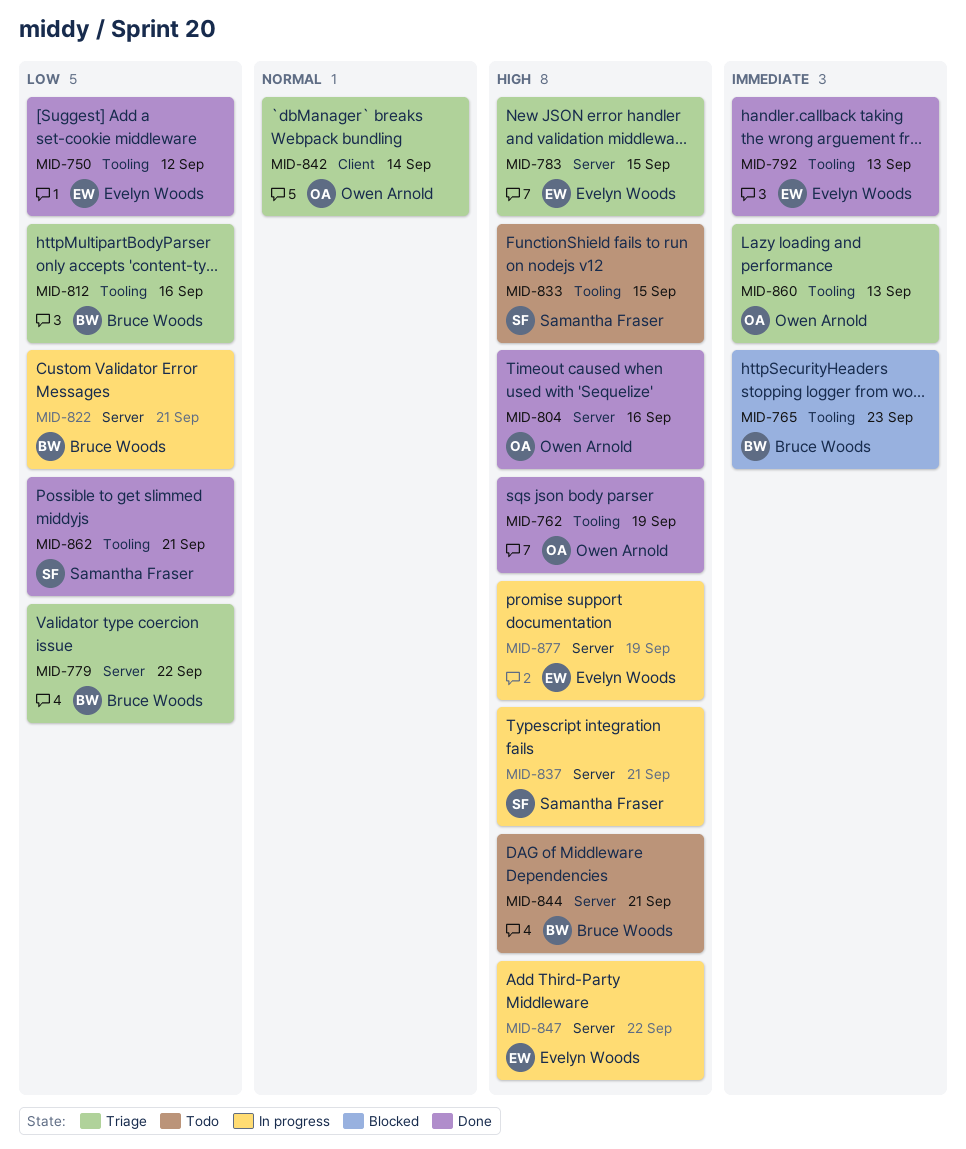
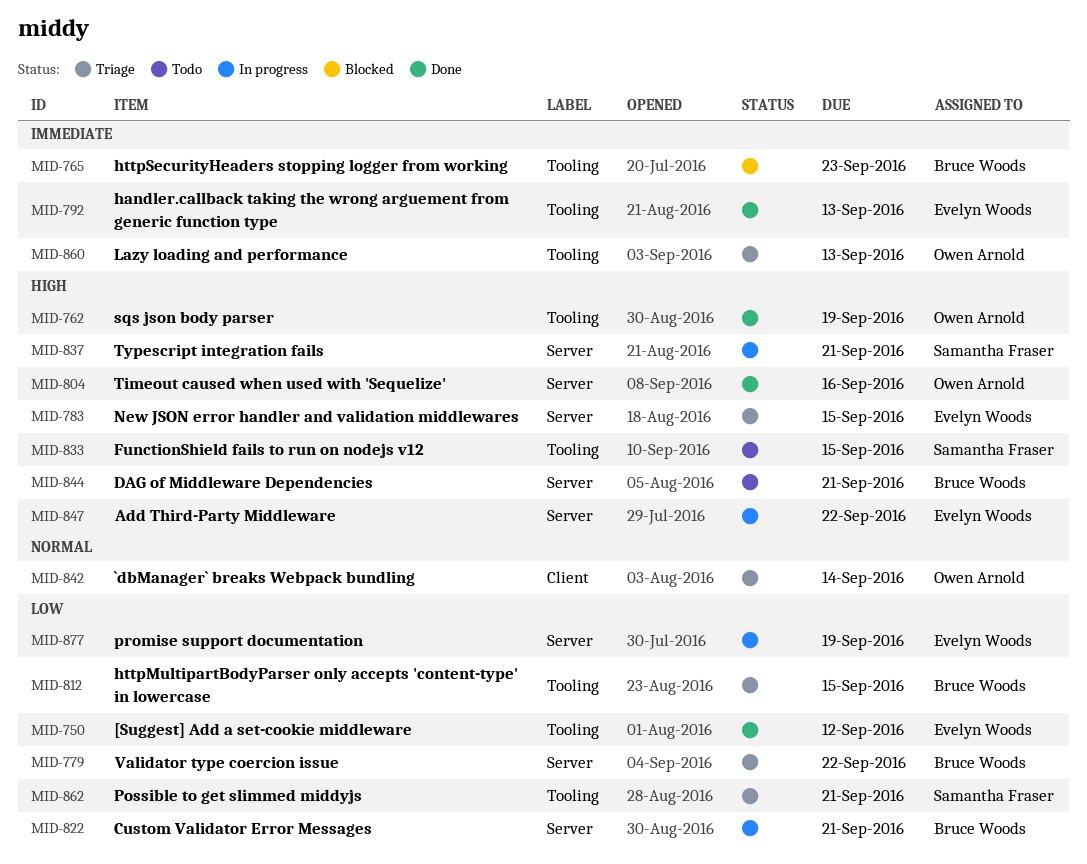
MID-812, due: Sep 16 -> Sep 15
MID-862, status: Done -> Triage
MID-877, priority: High -> Low

